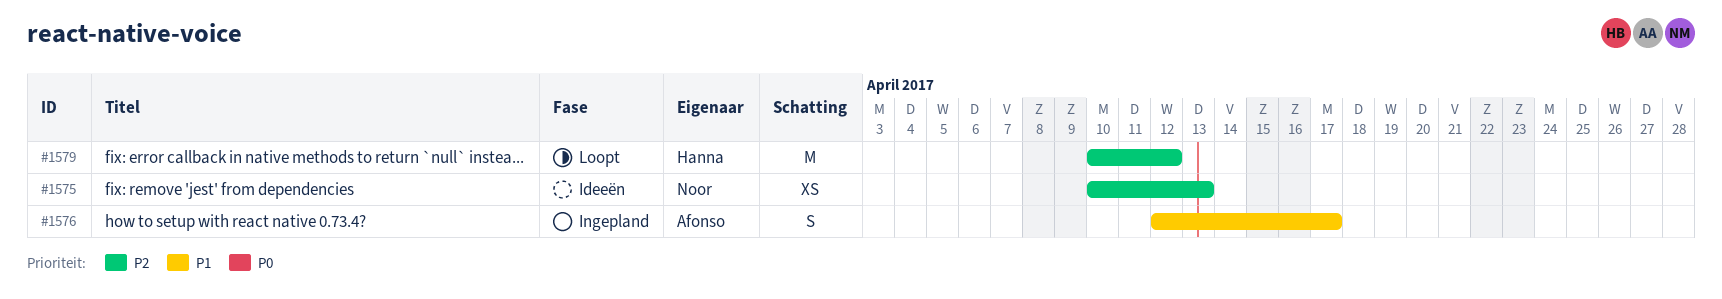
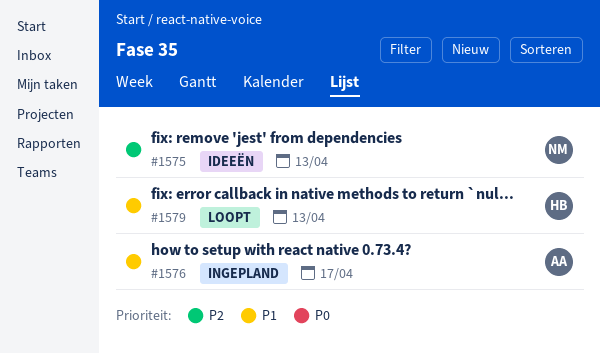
#1579, priority: P2 -> P1
#1579, due: Apr 12 -> Apr 13

